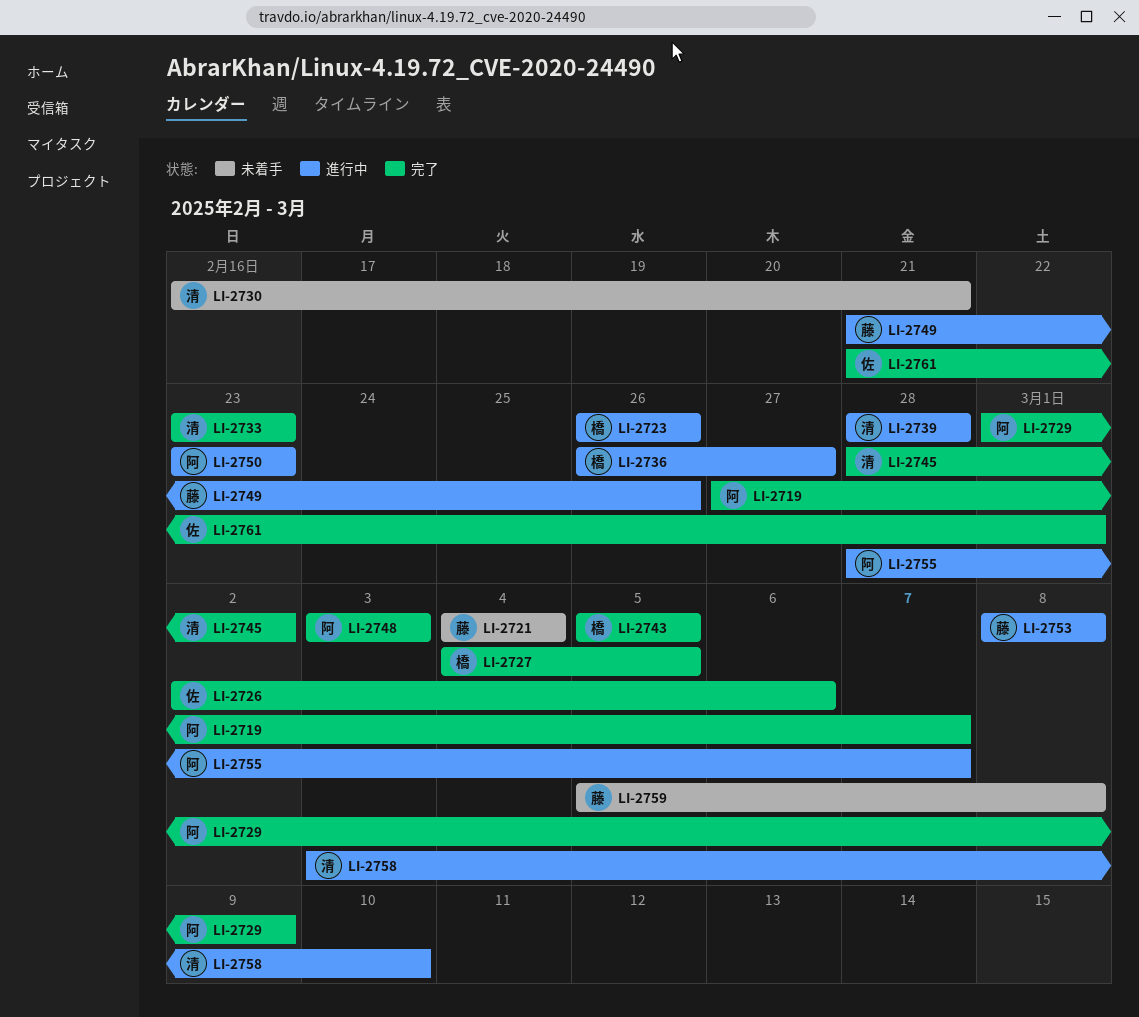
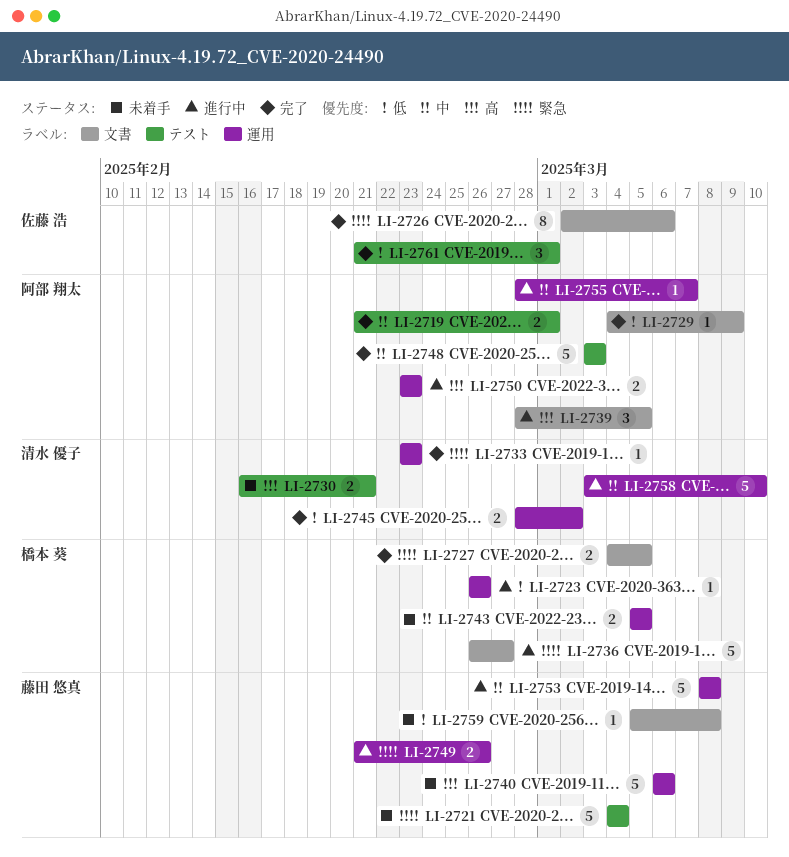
LI-2719, start: Feb 27 -> Feb 21
LI-2719, due: Mar 7 -> Mar 1
LI-2729, start: Mar 1 -> Mar 4
LI-2739, owner: 清水 優子 -> 阿部 翔太
LI-2739, due: Feb 28 -> Mar 5
LI-2740: none -> present
LI-2743, status: 完了 -> 未着手

